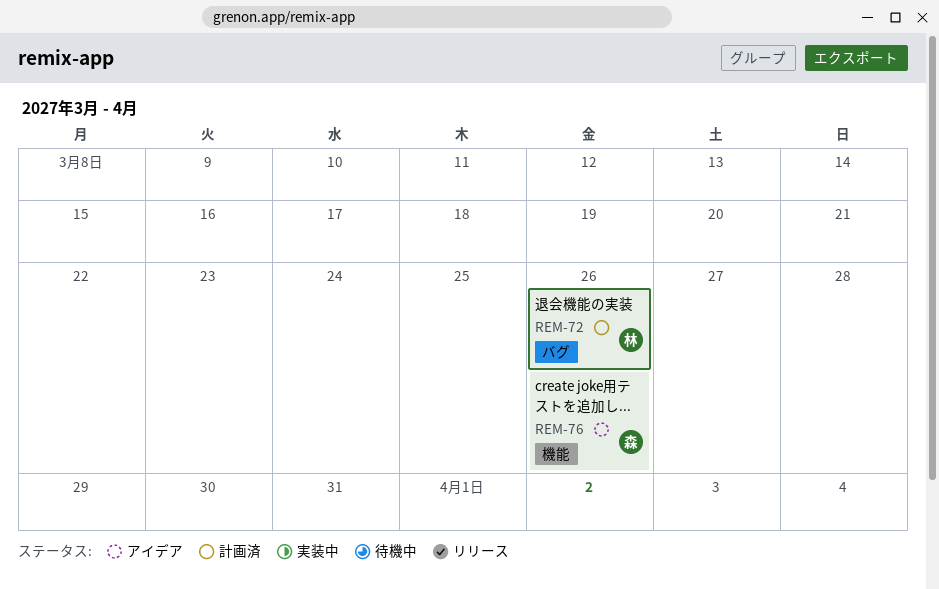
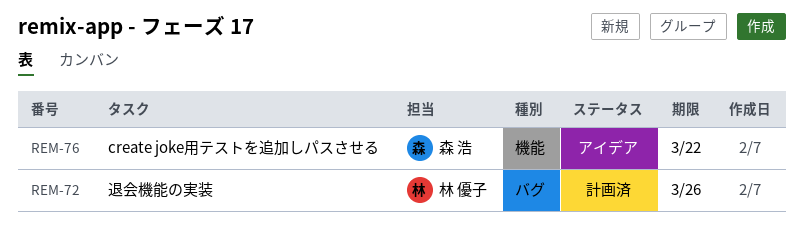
REM-76, due: Mar 26 -> Mar 22

